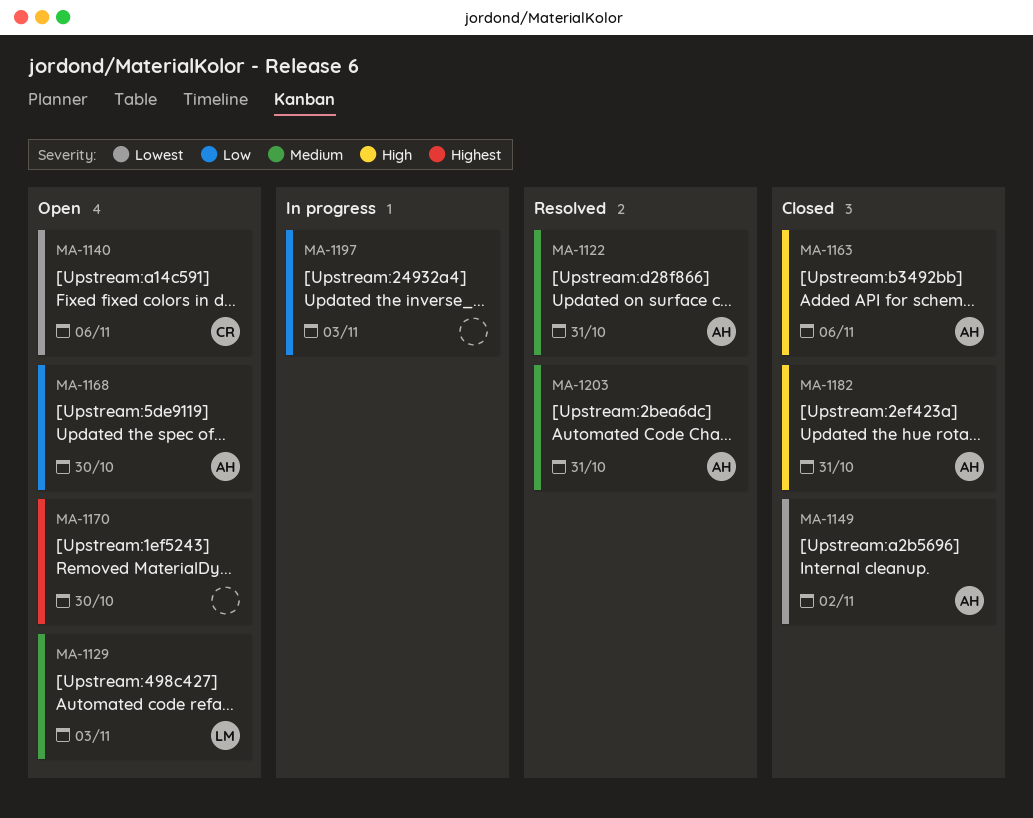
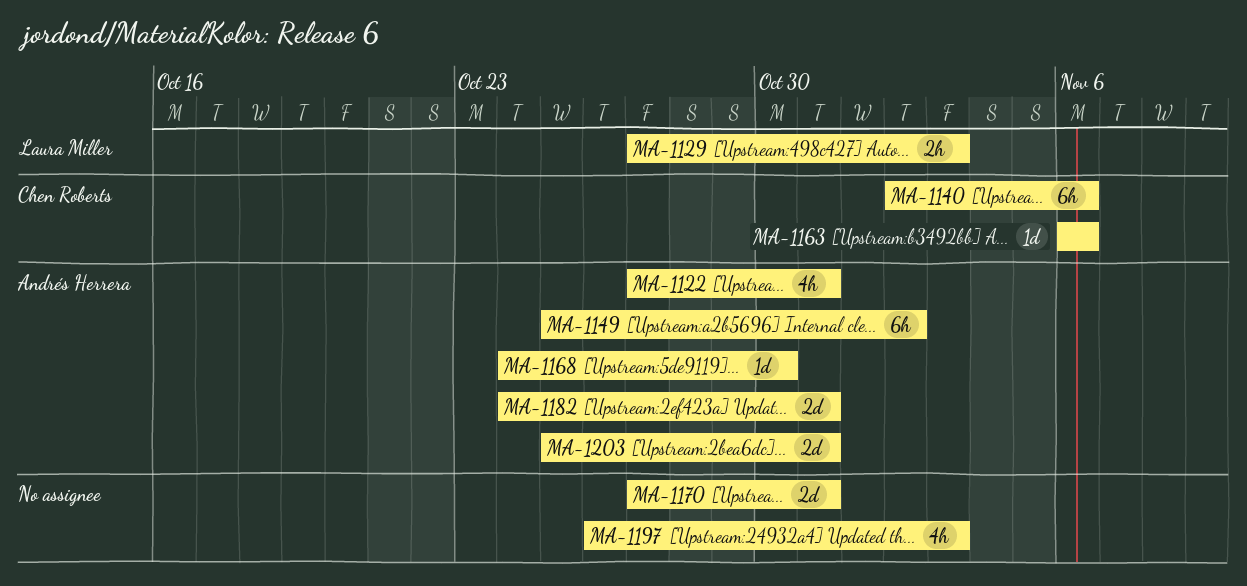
MA-1163, owner: Andrés Herrera -> Chen Roberts
MA-1170, due: Oct 30 -> Oct 31

